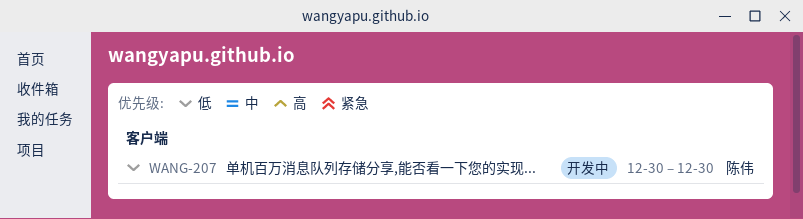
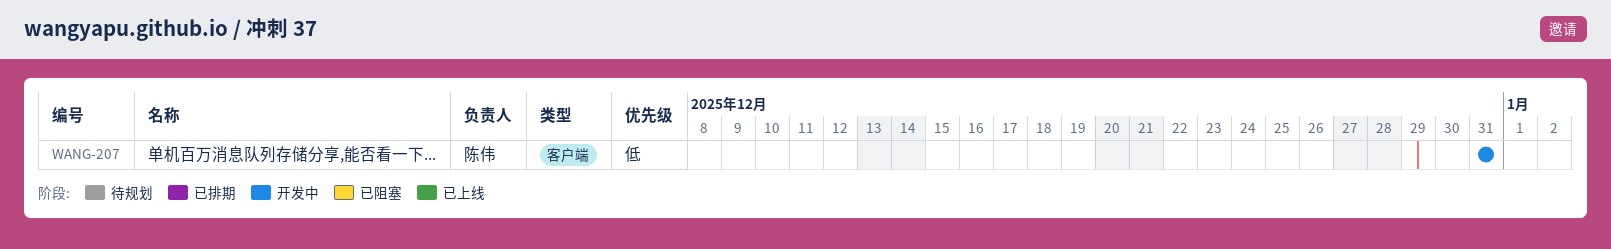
WANG-207, start: Dec 30 -> Dec 31
WANG-207, due: Dec 30 -> Dec 31

